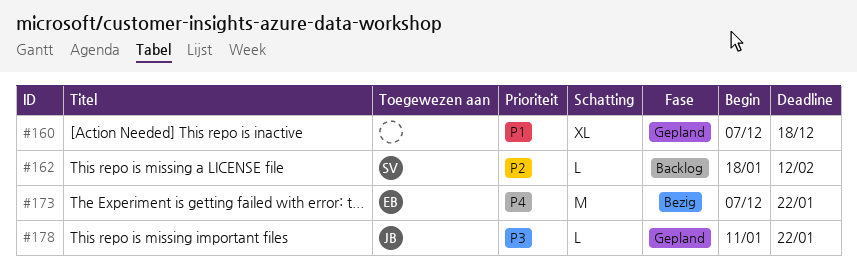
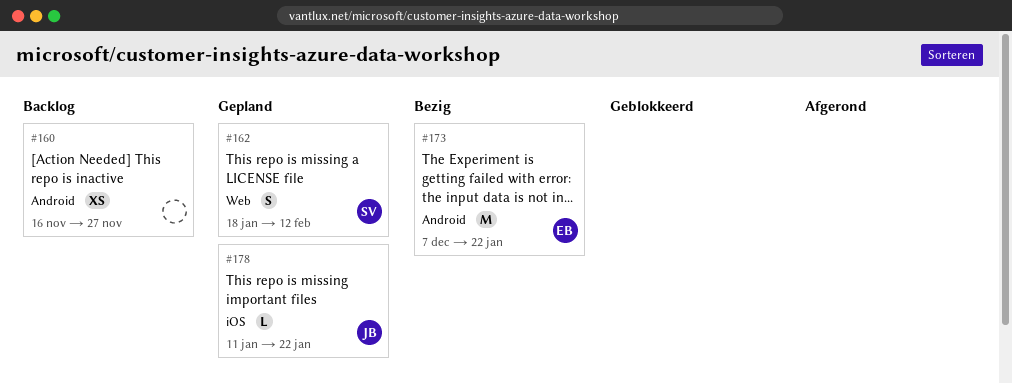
#160, status: Gepland -> Backlog
#160, estimate: XL -> XS
#160, start: Dec 7 -> Nov 16
#160, due: Dec 18 -> Nov 27
#162, status: Backlog -> Gepland
#162, estimate: L -> S

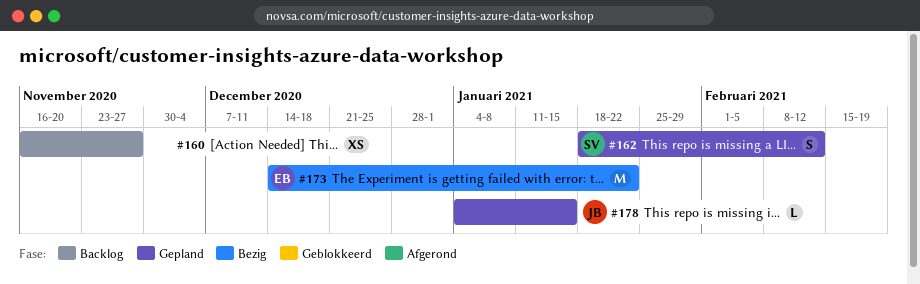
#173, start: Dec 7 -> Dec 14
#178, start: Jan 11 -> Jan 4
#178, due: Jan 22 -> Jan 15

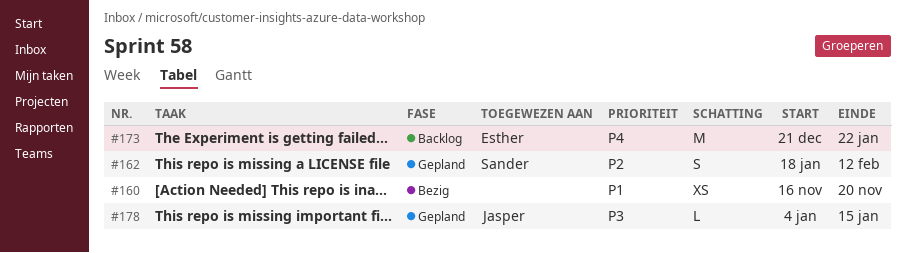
#160, status: Backlog -> Bezig
#160, due: Nov 27 -> Nov 20
#173, status: Bezig -> Backlog
#173, start: Dec 14 -> Dec 21

